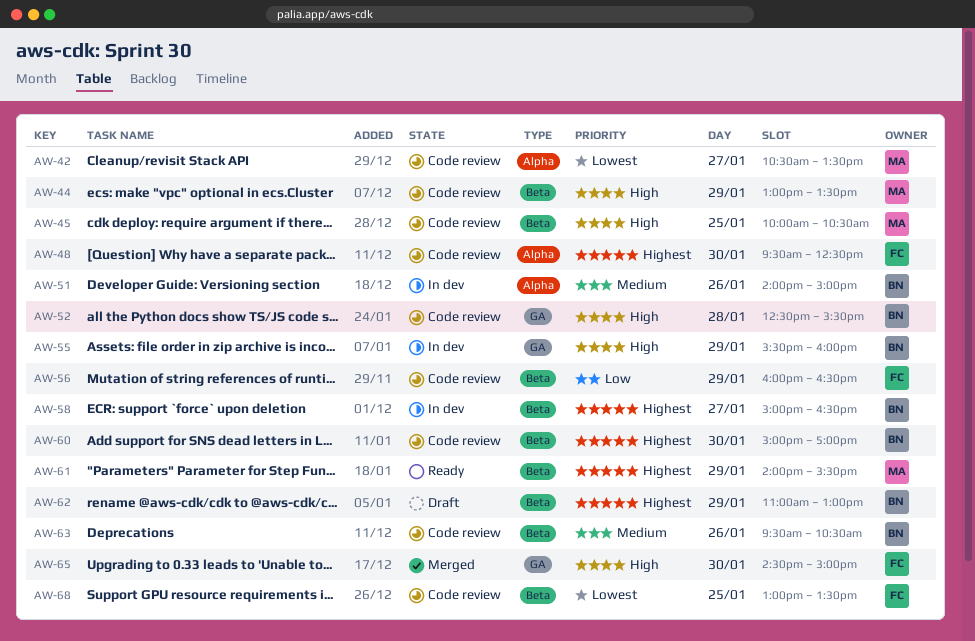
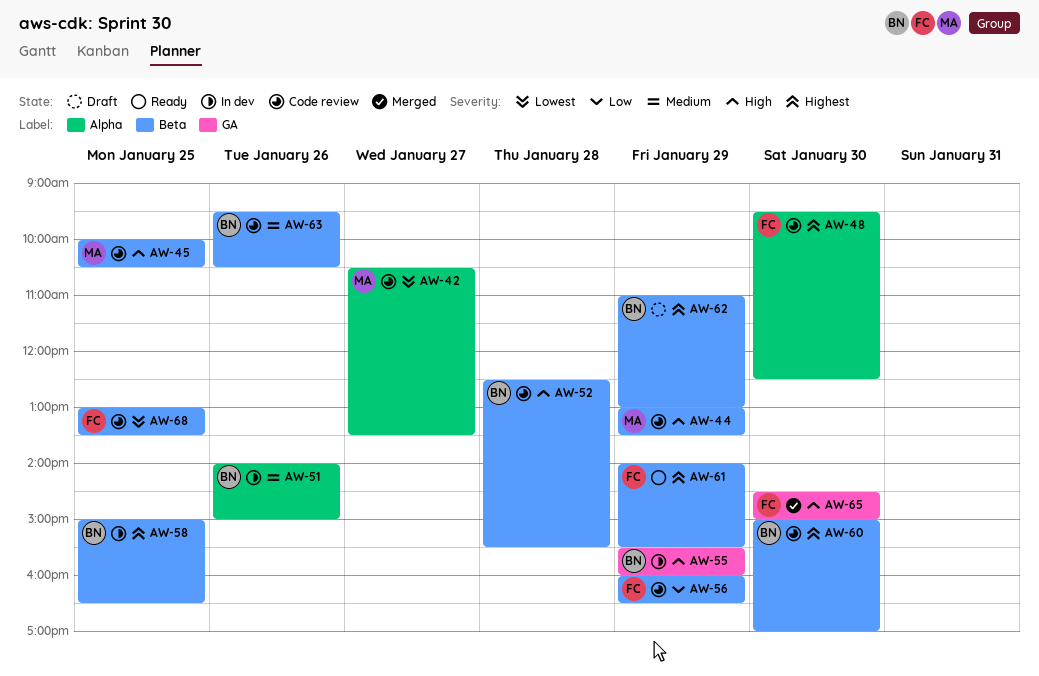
AW-52, label: GA -> Beta
AW-58, day: Jan 27 -> Jan 25
AW-61, owner: MA -> FC

